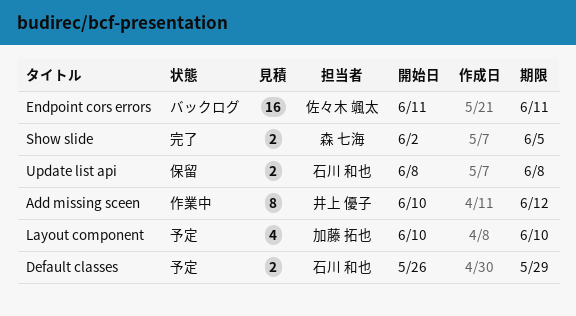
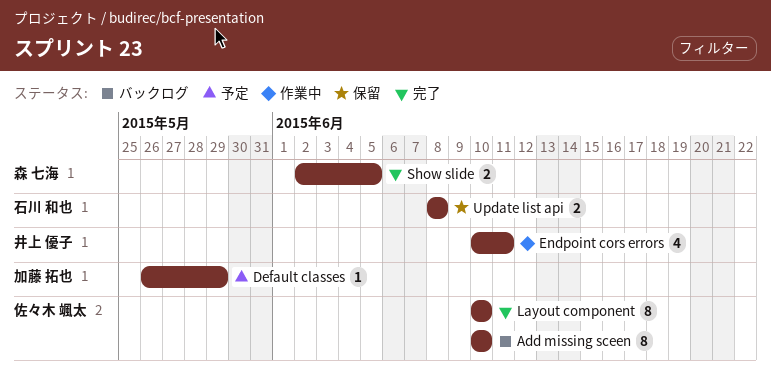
Add missing sceen, status: 作業中 -> バックログ
Add missing sceen, owner: 井上 優子 -> 佐々木 颯太
Add missing sceen, due: Jun 12 -> Jun 10
Default classes, owner: 石川 和也 -> 加藤 拓也
Default classes, estimate: 2 -> 1
Endpoint cors errors, status: バックログ -> 作業中
Endpoint cors errors, owner: 佐々木 颯太 -> 井上 優子
Endpoint cors errors, estimate: 16 -> 4
Endpoint cors errors, start: Jun 11 -> Jun 10
Layout component, status: 予定 -> 完了
Layout component, owner: 加藤 拓也 -> 佐々木 颯太
Layout component, estimate: 4 -> 8

